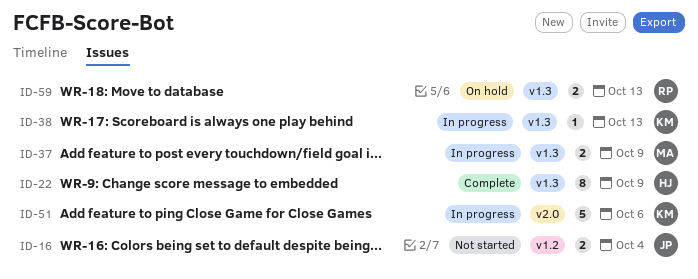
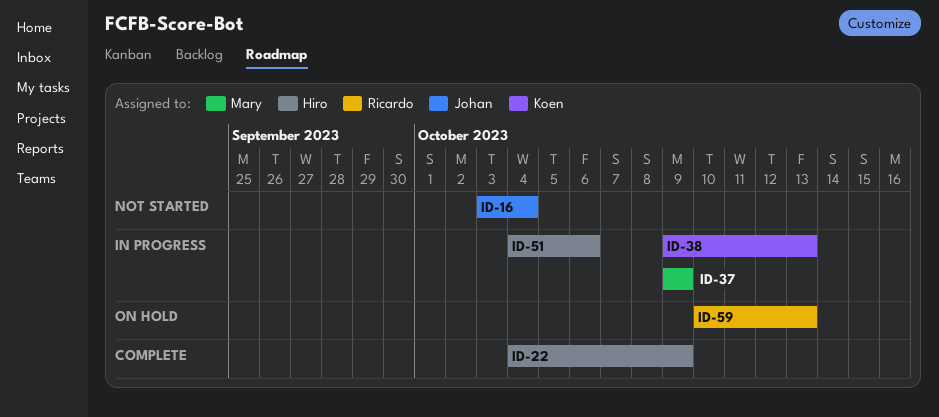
ID-51, owner: Koen -> Hiro

